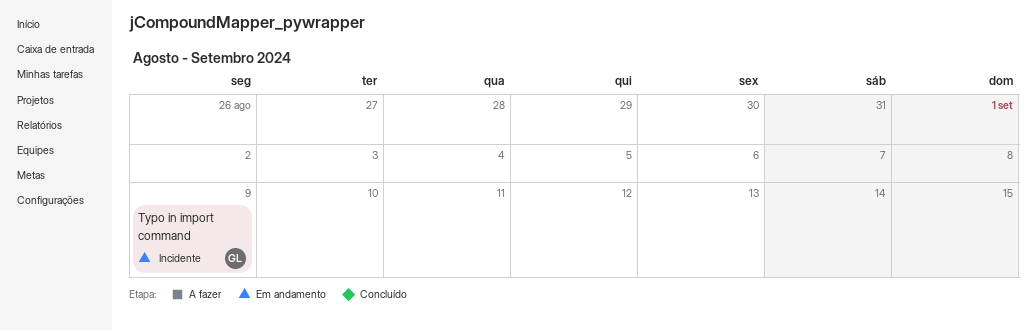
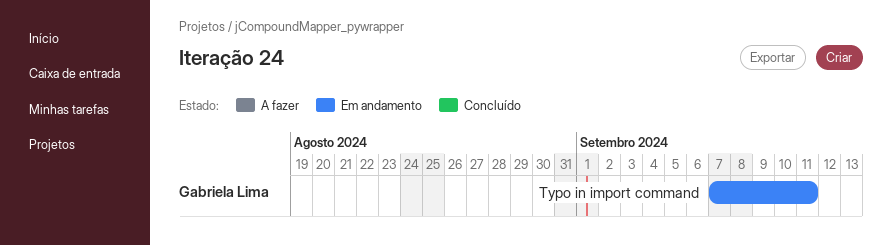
Typo in import command, due: Sep 9 -> Sep 11

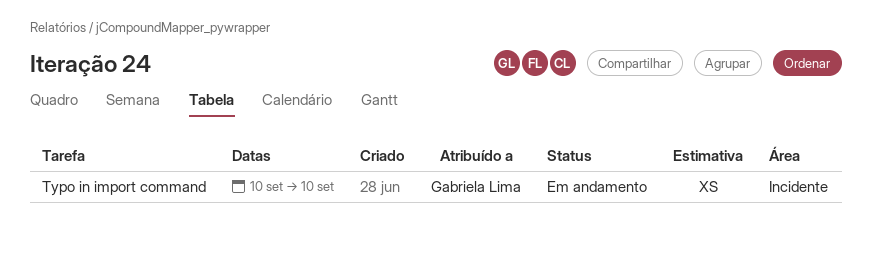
Typo in import command, start: Sep 7 -> Sep 10
Typo in import command, due: Sep 11 -> Sep 10

